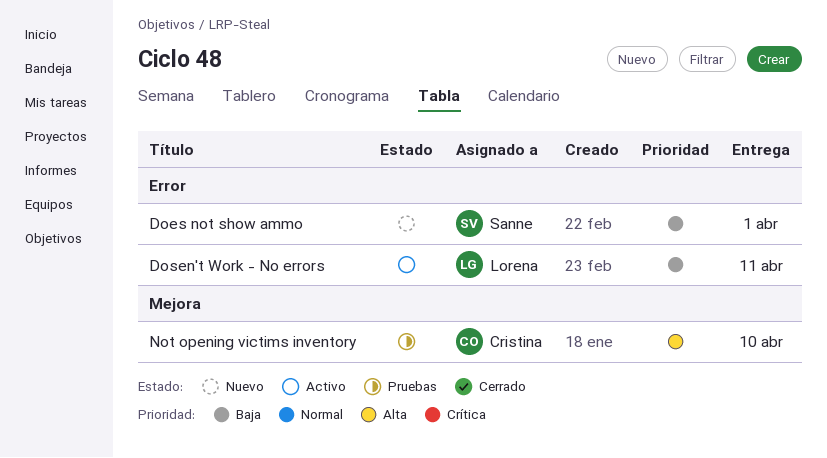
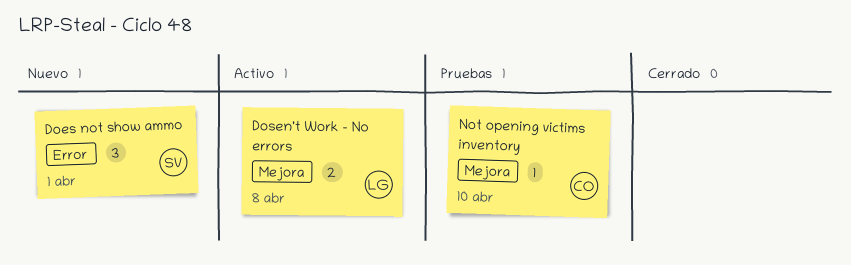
Dosen't Work - No errors, label: Error -> Mejora
Dosen't Work - No errors, due: Apr 11 -> Apr 8

